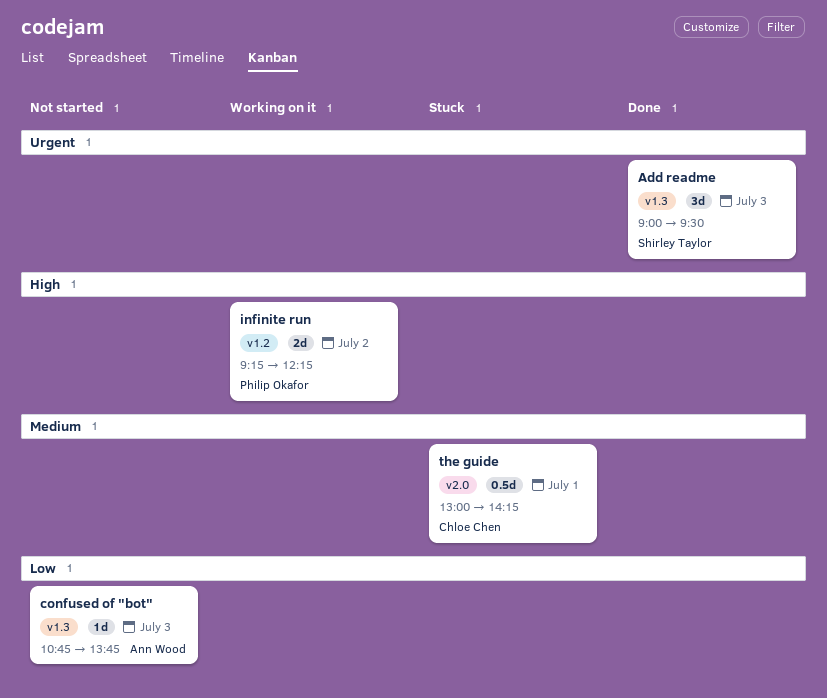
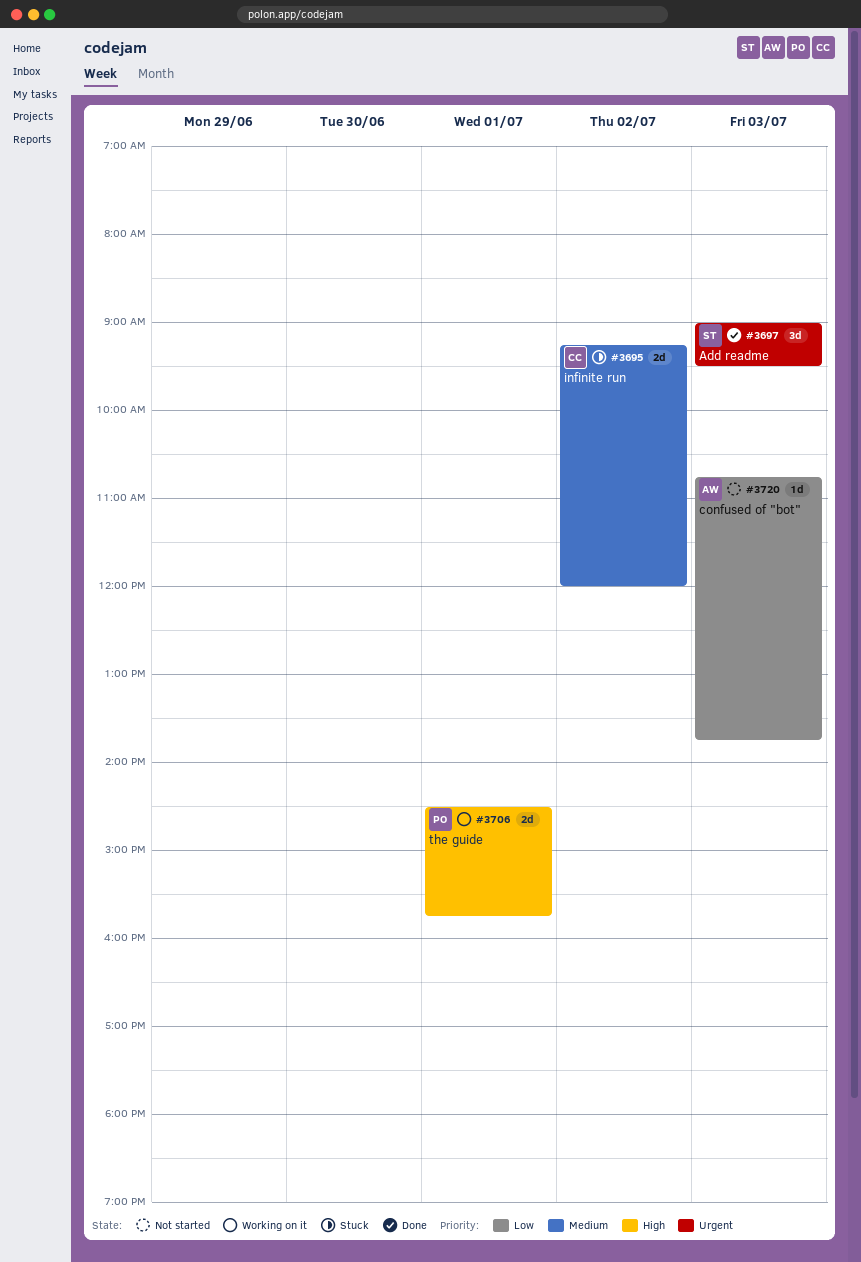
infinite run, status: Working on it -> Stuck
infinite run, owner: Philip Okafor -> Chloe Chen
infinite run, priority: High -> Medium
infinite run, ends: 12:15 -> 12:00
the guide, status: Stuck -> Working on it
the guide, owner: Chloe Chen -> Philip Okafor
the guide, priority: Medium -> High
the guide, estimate: 0.5d -> 2d
the guide, begins: 13:00 -> 14:30
the guide, ends: 14:15 -> 15:45

